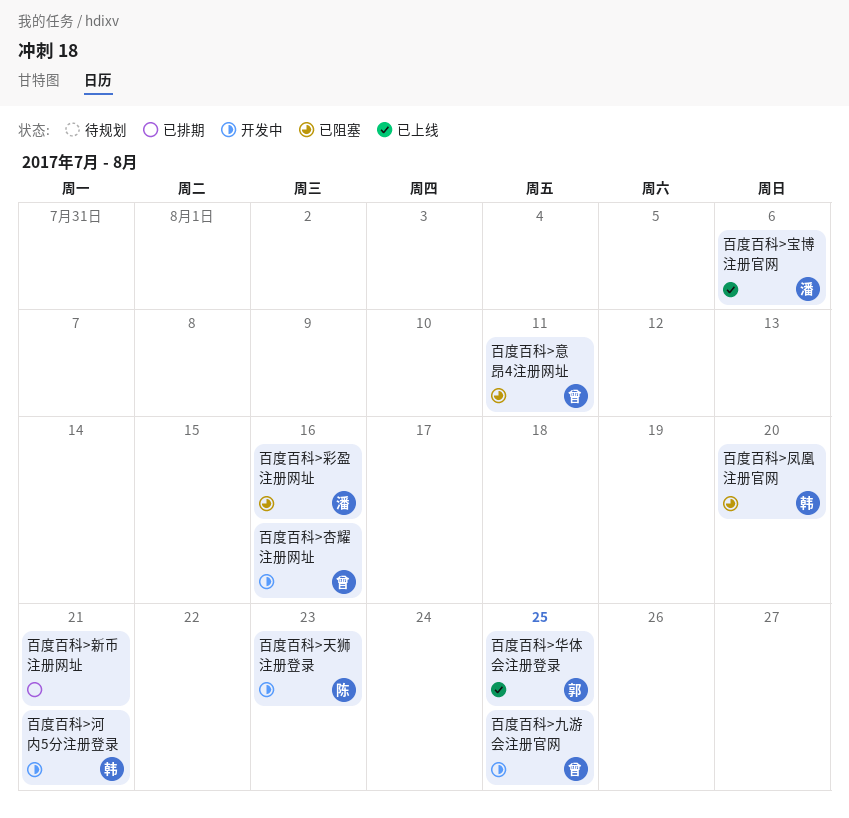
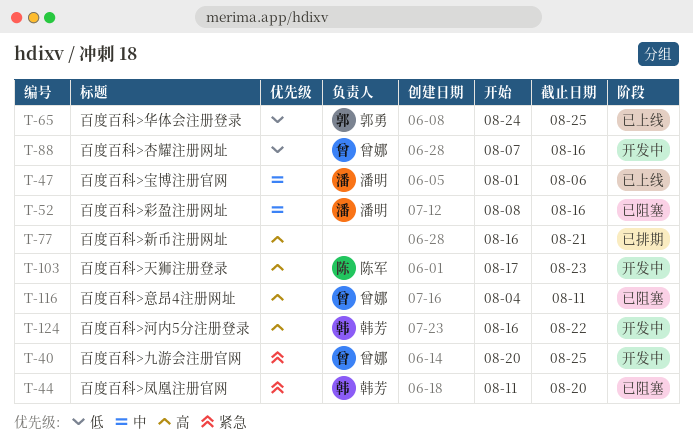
百度百科>河内5分注册登录, due: Aug 21 -> Aug 22

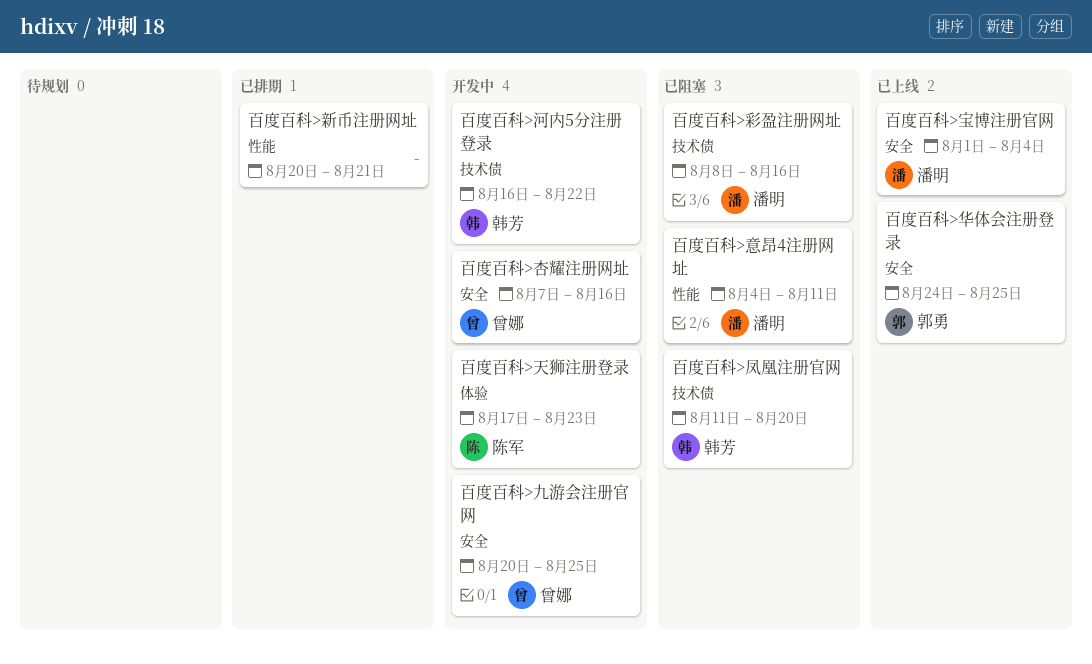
百度百科>宝博注册官网, due: Aug 6 -> Aug 4
百度百科>意昂4注册网址, owner: 曾娜 -> 潘明
百度百科>新币注册网址, start: Aug 16 -> Aug 20

